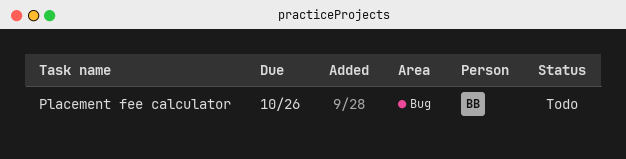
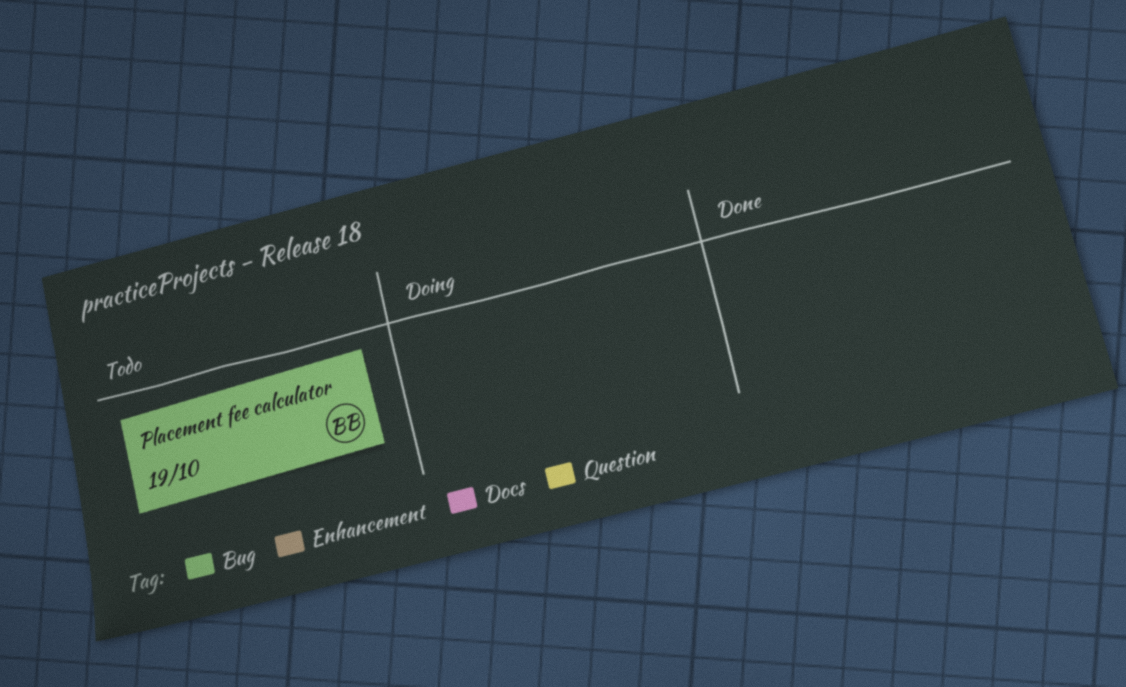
Placement fee calculator, due: Oct 26 -> Oct 19

